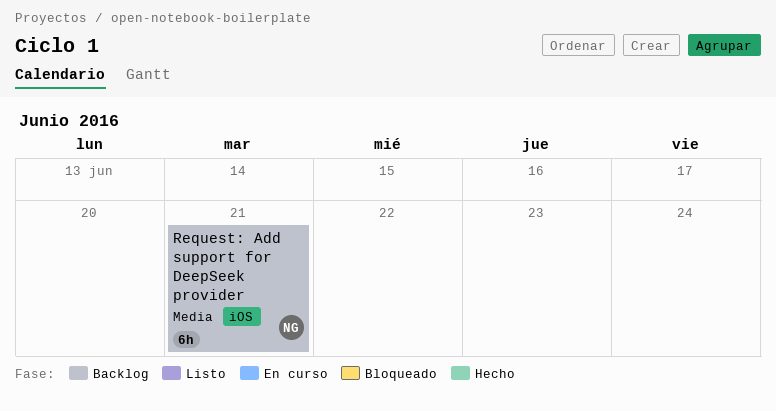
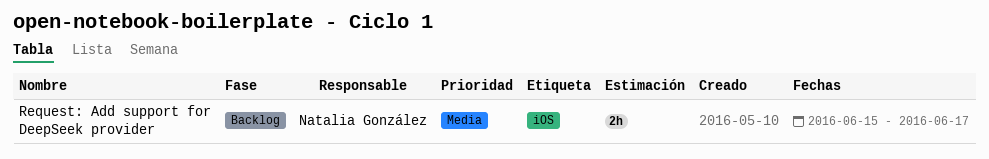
Request: Add support for DeepSeek provider, estimate: 6h -> 2h
Request: Add support for DeepSeek provider, due: Jun 21 -> Jun 17

